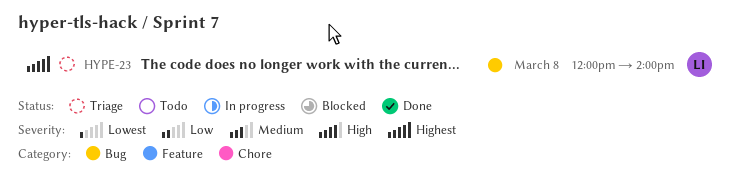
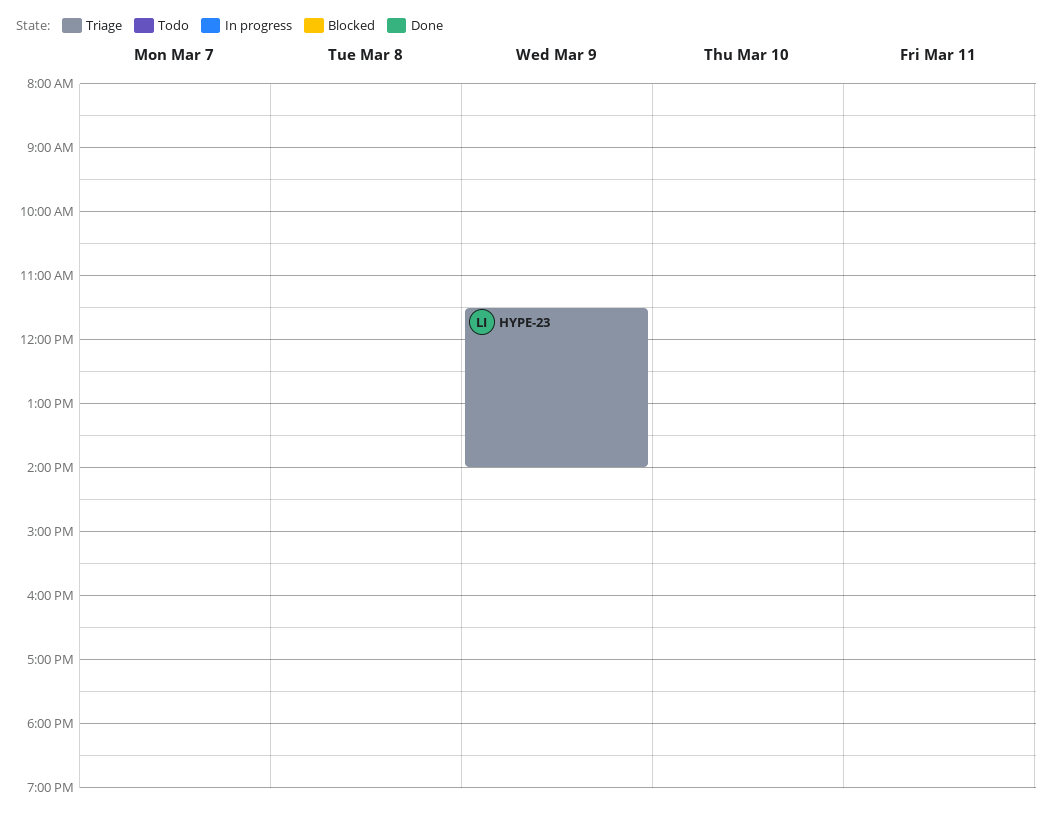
HYPE-23, day: Mar 8 -> Mar 9
HYPE-23, begins: 12:00 -> 11:30

